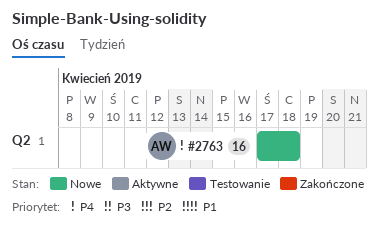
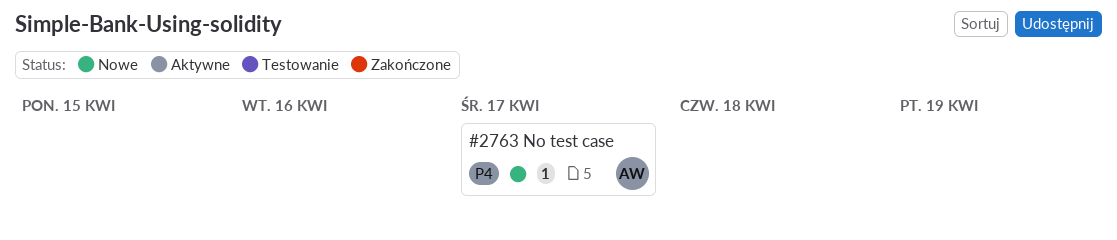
#2763, estimate: 16 -> 1
#2763, due: Apr 18 -> Apr 17

